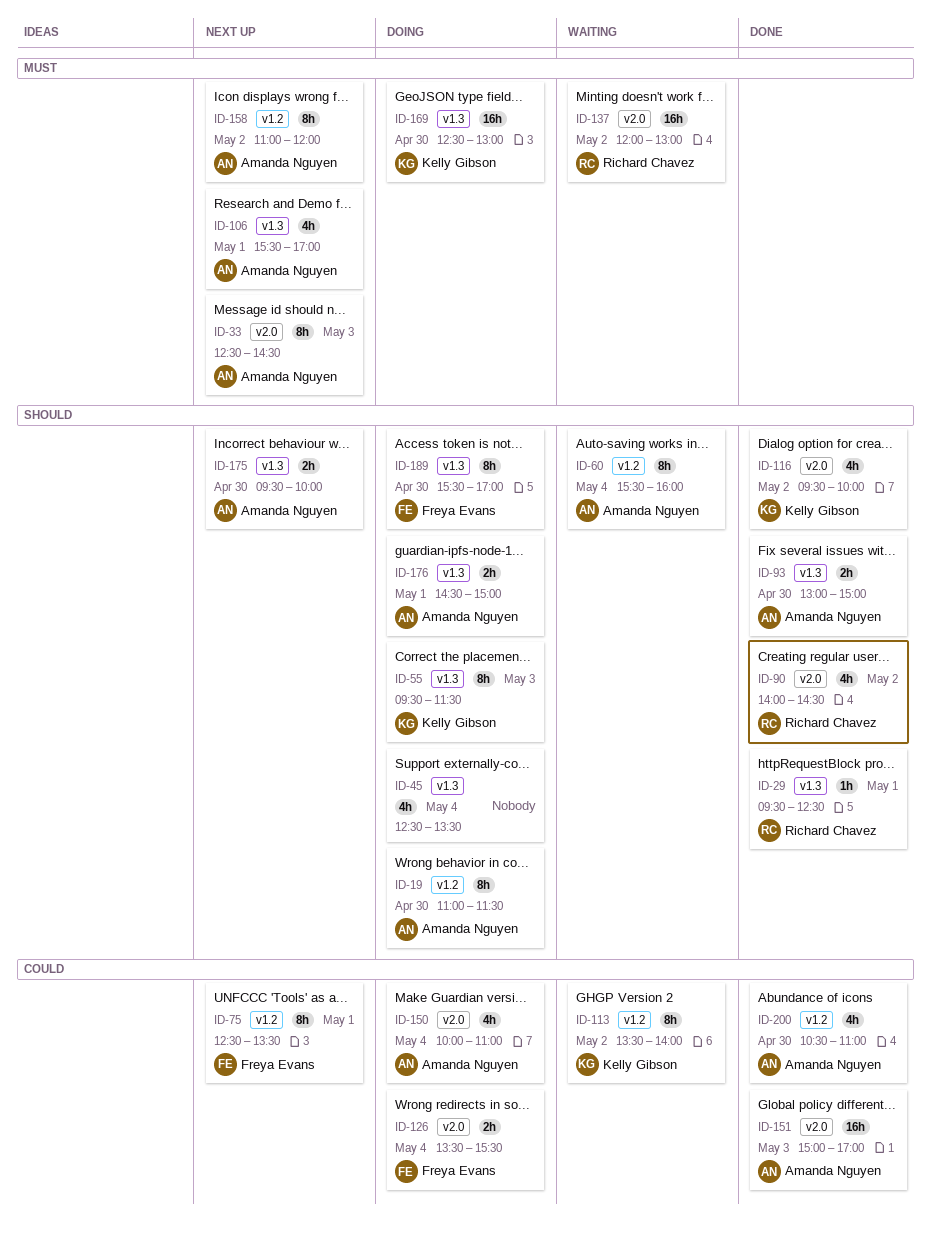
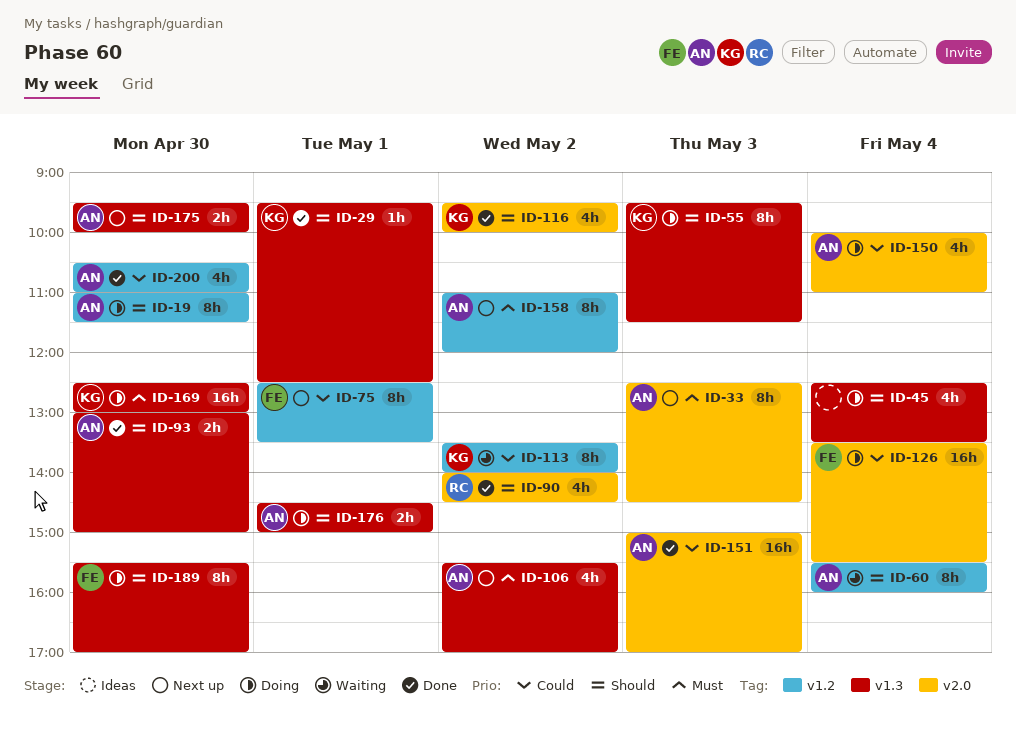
ID-29, owner: Richard Chavez -> Kelly Gibson
ID-106, day: May 1 -> May 2
ID-126, estimate: 2h -> 16h
ID-137: present -> none

